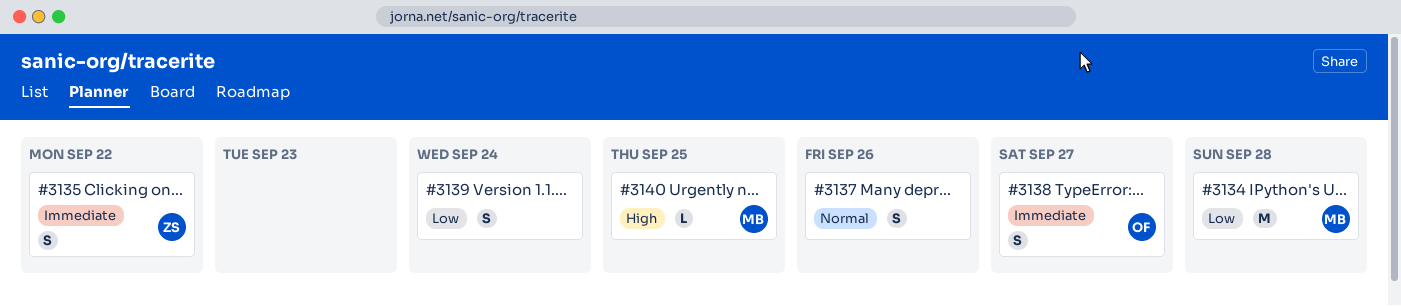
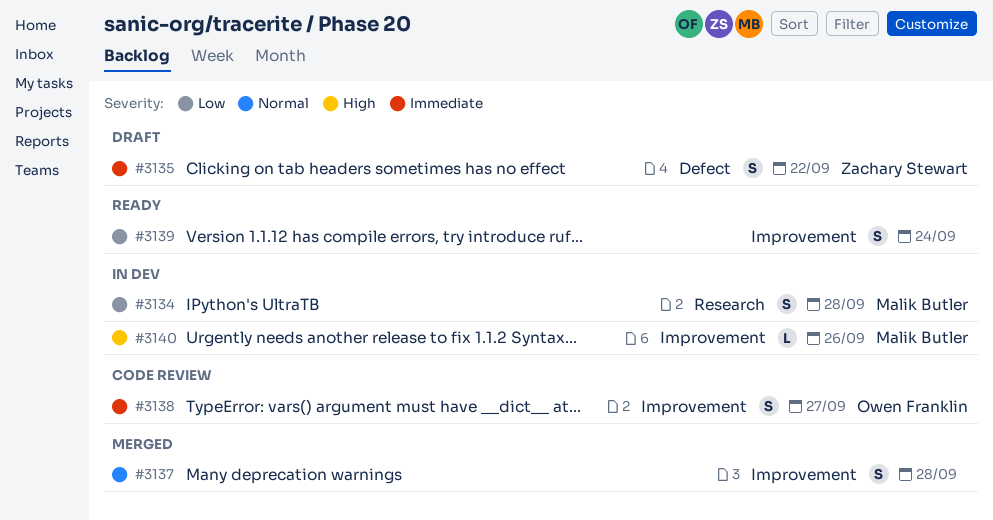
#3134, estimate: M -> S
#3137, due: Sep 26 -> Sep 28
#3140, due: Sep 25 -> Sep 26

